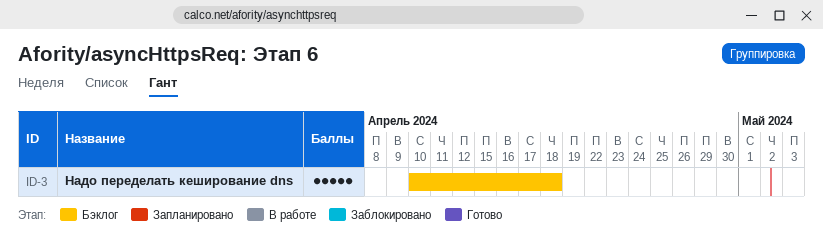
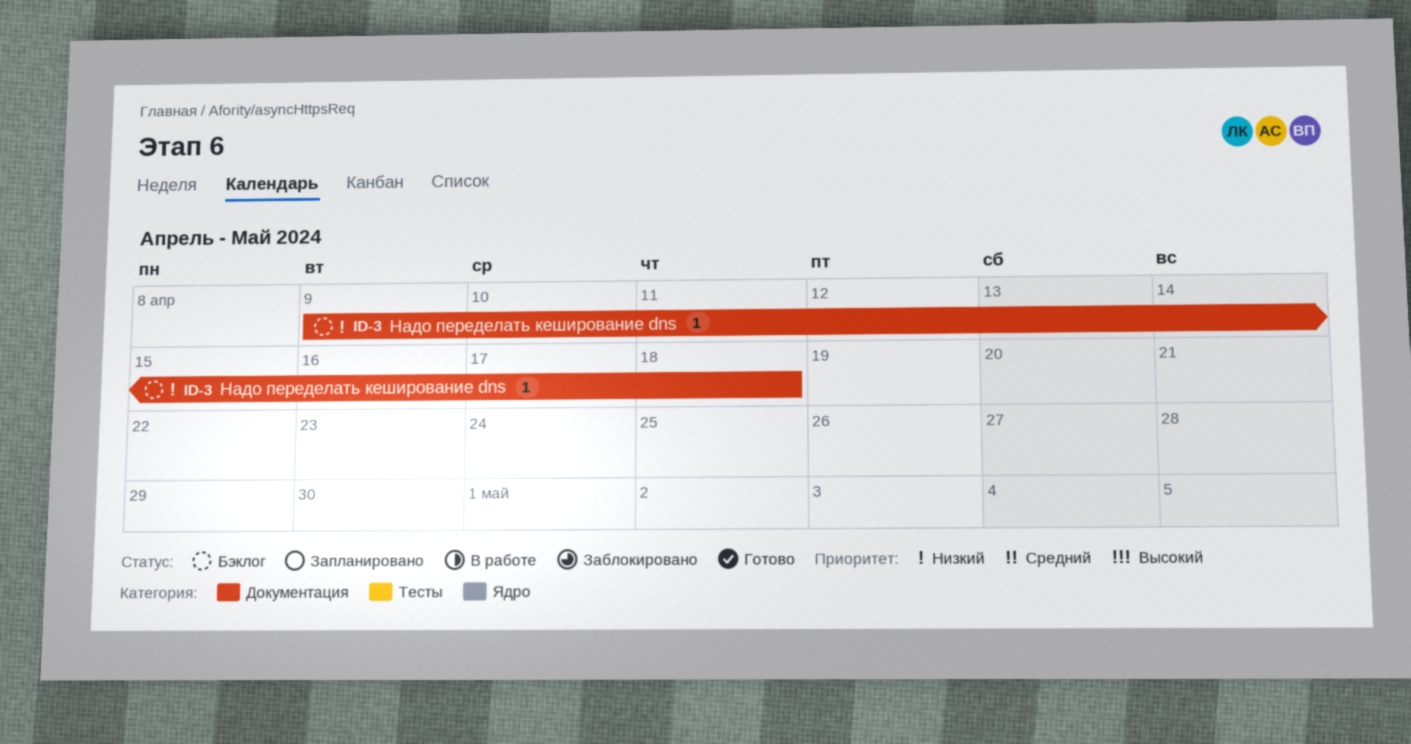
ID-3, estimate: 5 -> 1
ID-3, start: Apr 10 -> Apr 9

